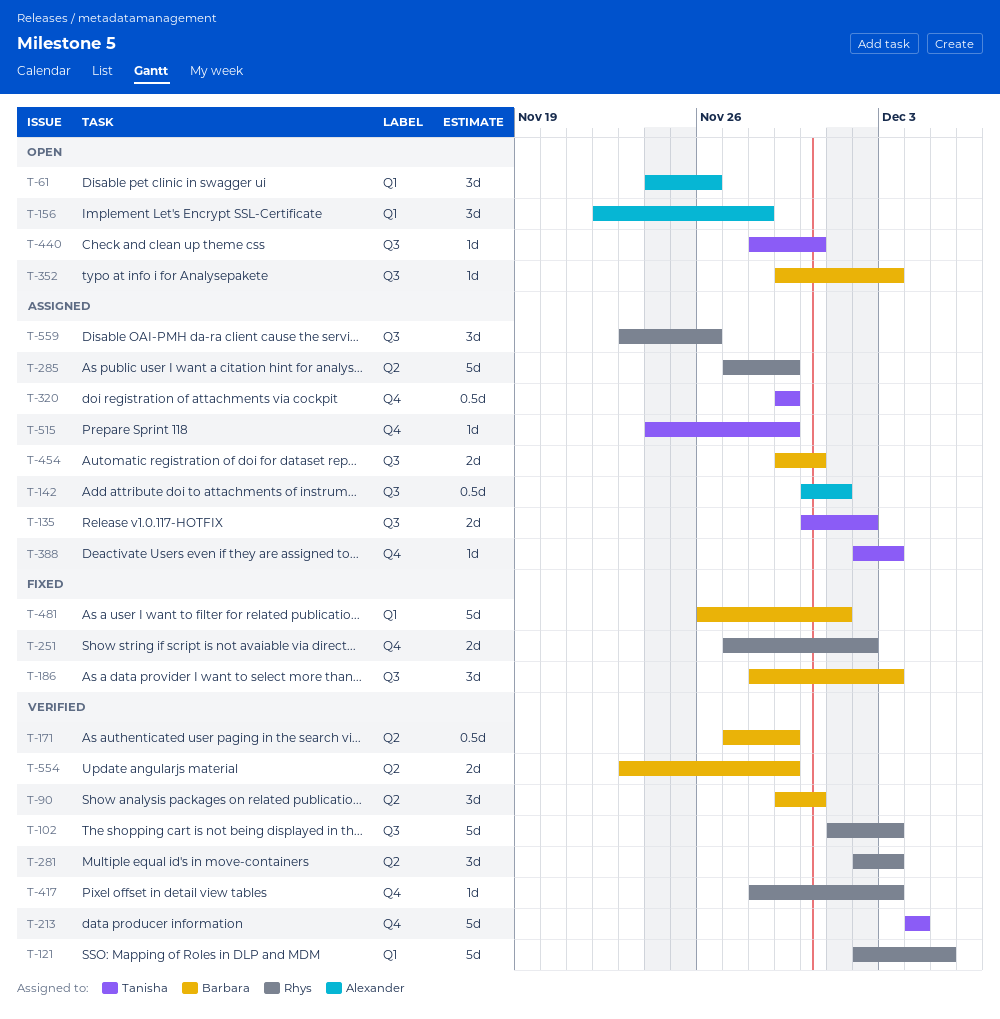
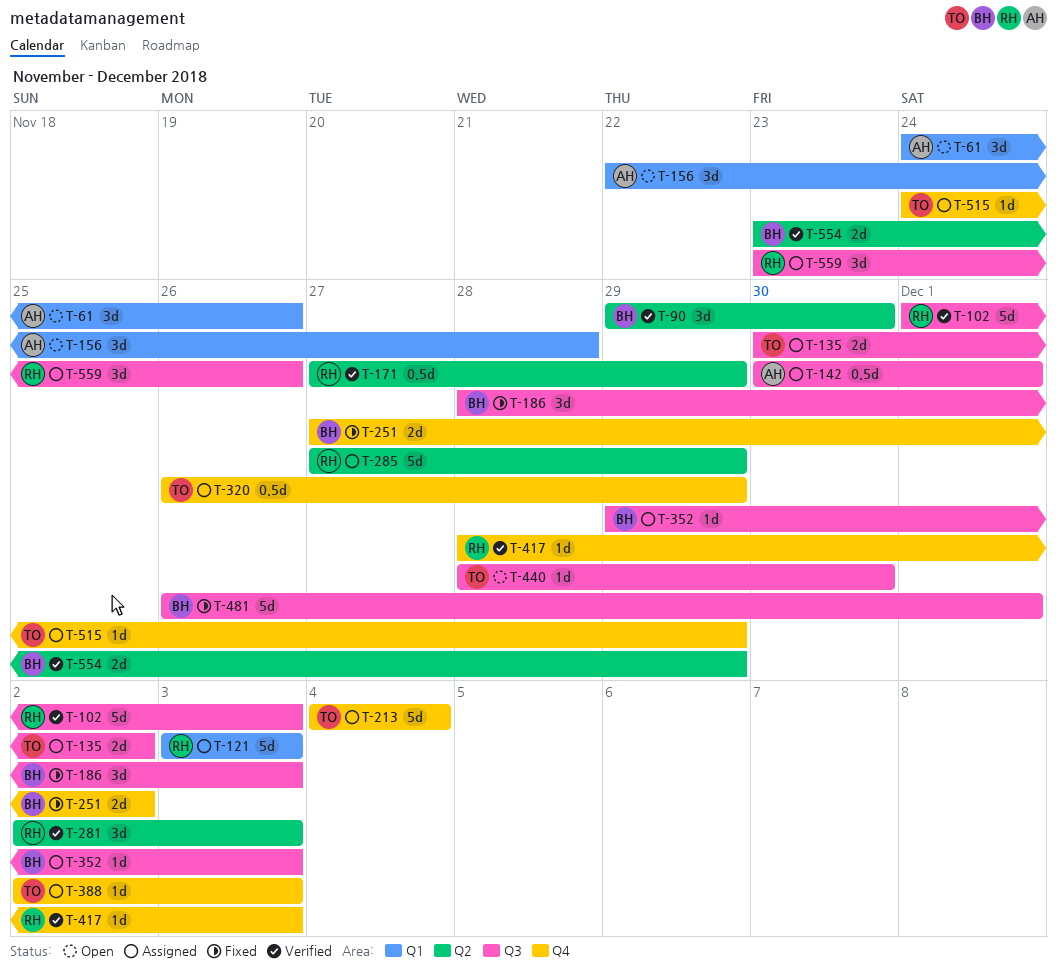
T-121, status: Verified -> Assigned
T-121, start: Dec 2 -> Dec 3
T-121, due: Dec 5 -> Dec 3
T-171, owner: Barbara -> Rhys
T-213, status: Verified -> Assigned
T-251, owner: Rhys -> Barbara
T-320, start: Nov 29 -> Nov 26
T-352, status: Open -> Assigned
T-454: present -> none
T-481, label: Q1 -> Q3

